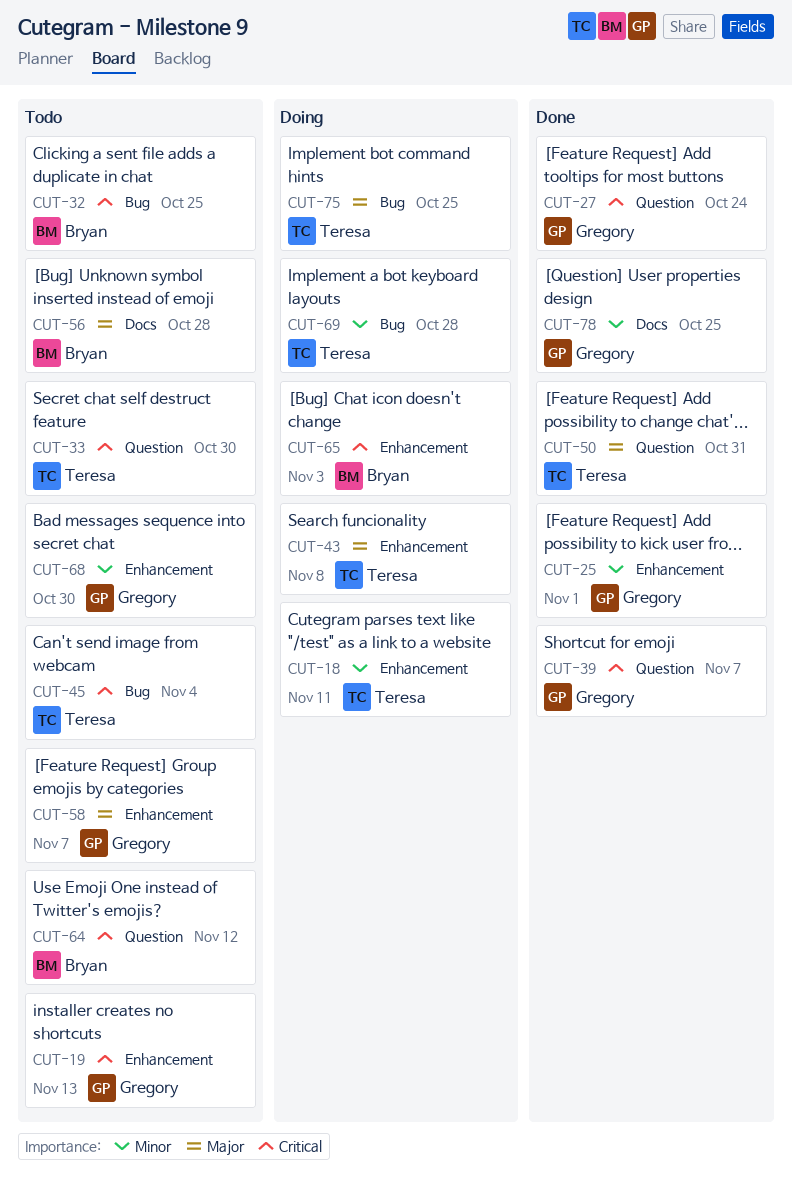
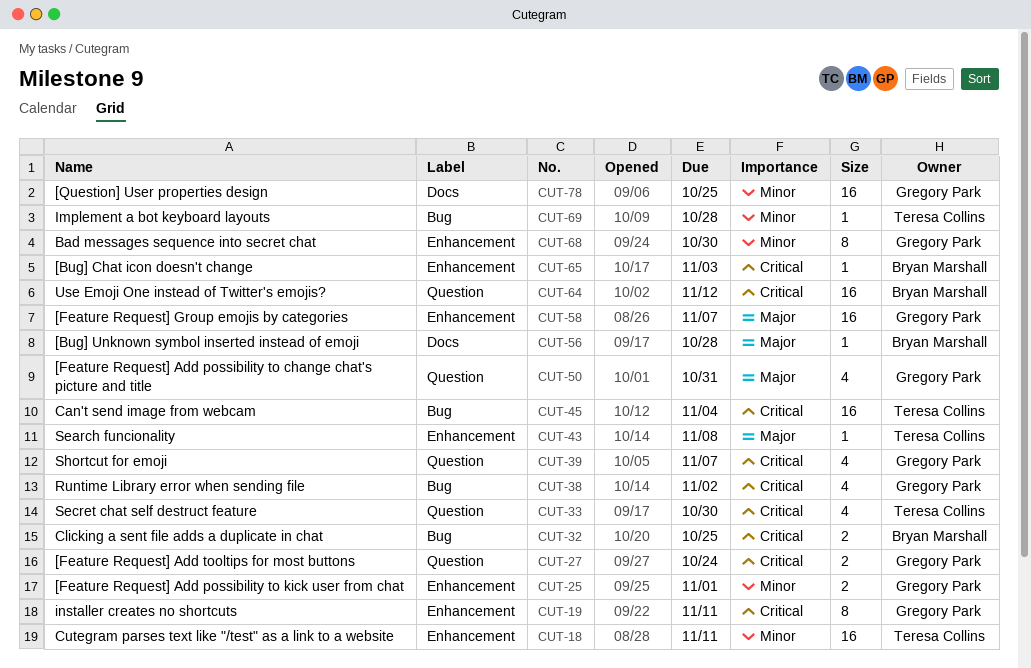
CUT-19, due: Nov 13 -> Nov 11
CUT-38: none -> present
CUT-50, owner: Teresa Collins -> Gregory Park
CUT-75: present -> none

